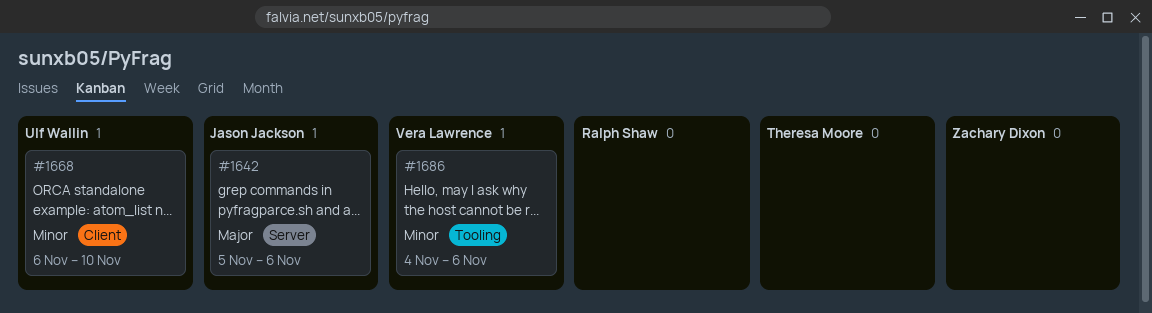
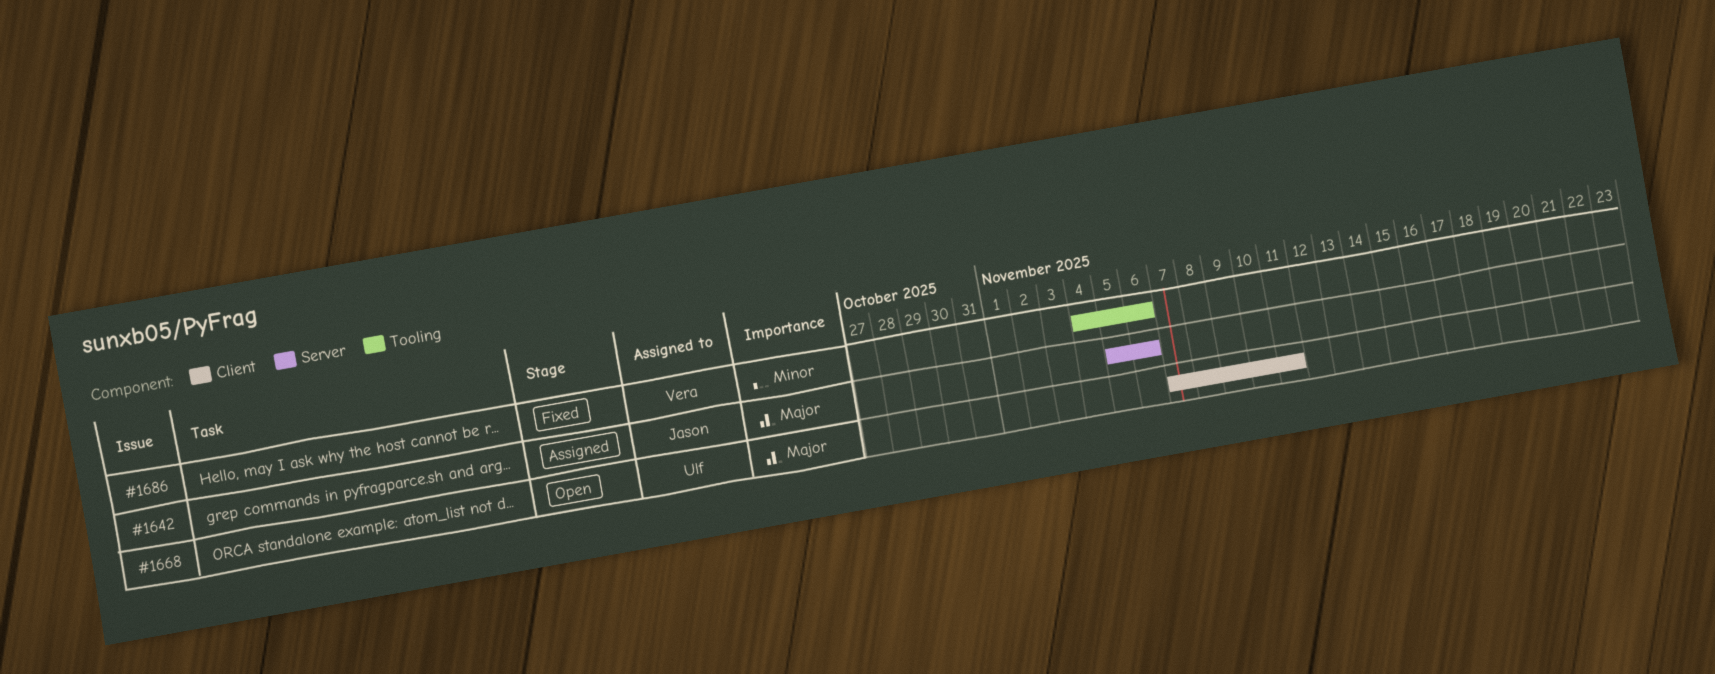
#1668, priority: Minor -> Major
#1668, start: Nov 6 -> Nov 7
#1668, due: Nov 10 -> Nov 11

